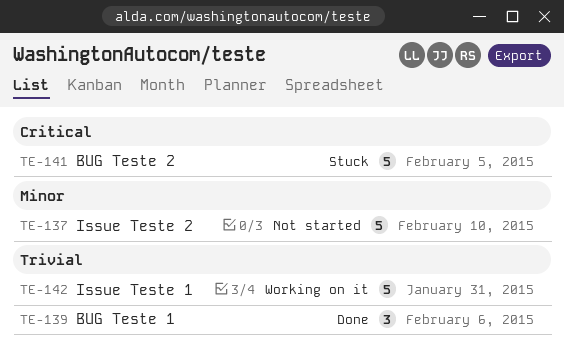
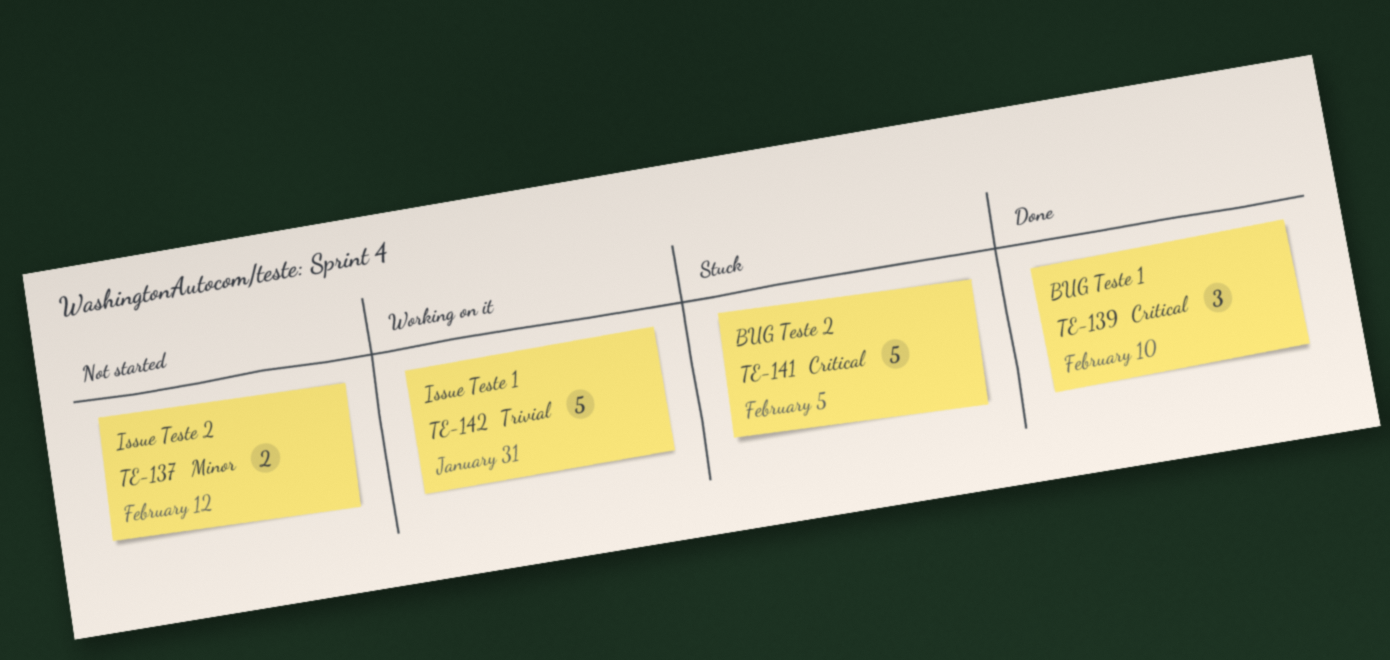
TE-137, estimate: 5 -> 2
TE-137, due: Feb 10 -> Feb 12
TE-139, priority: Trivial -> Critical
TE-139, due: Feb 6 -> Feb 10

